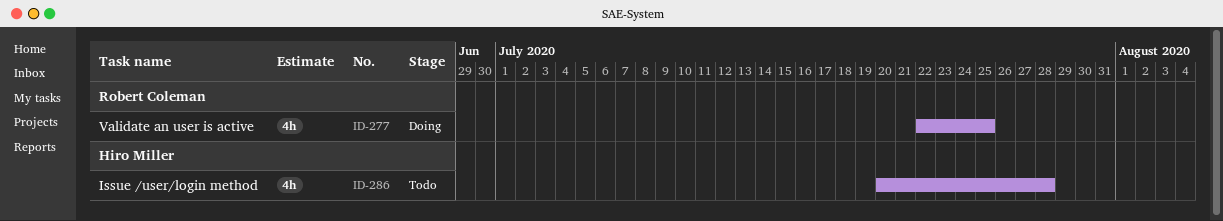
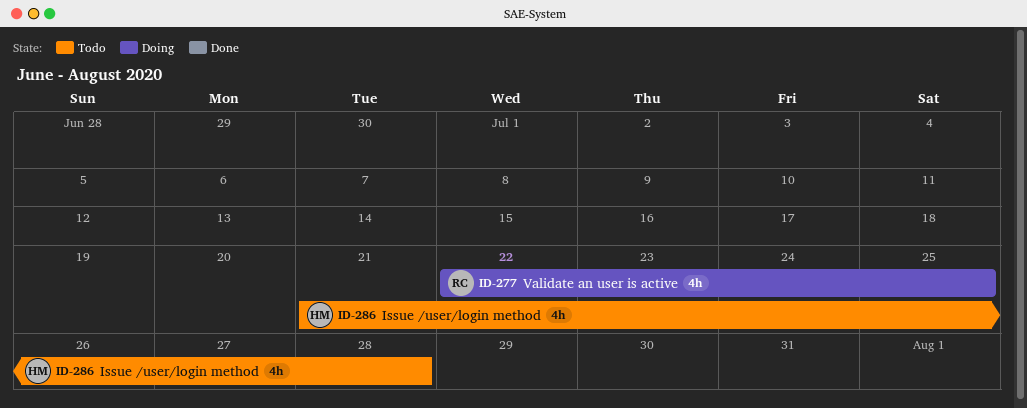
ID-286, start: Jul 20 -> Jul 21

